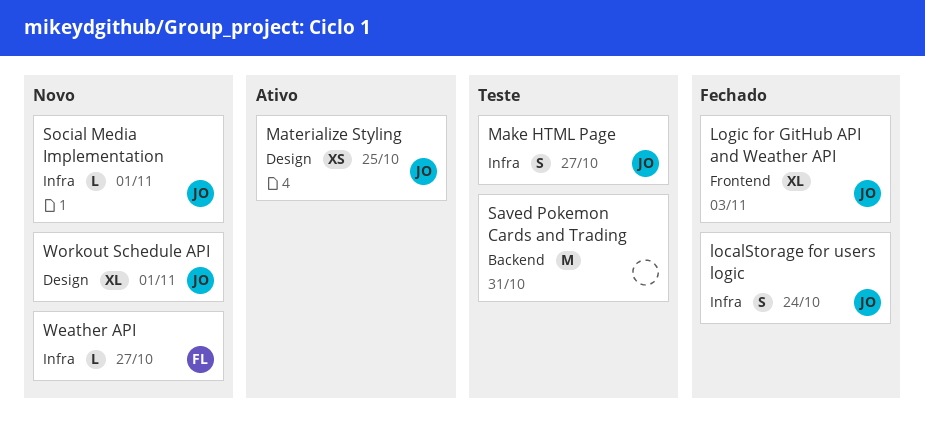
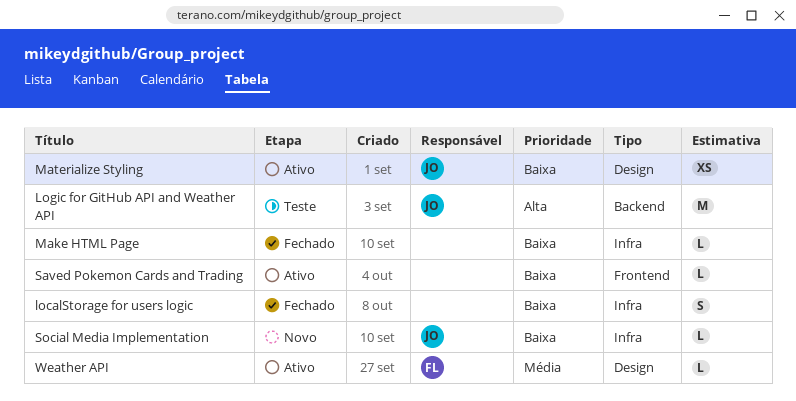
localStorage for users logic, owner: JO -> none
Logic for GitHub API and Weather API, status: Fechado -> Teste
Logic for GitHub API and Weather API, label: Frontend -> Backend
Logic for GitHub API and Weather API, estimate: XL -> M
Make HTML Page, status: Teste -> Fechado
Make HTML Page, owner: JO -> none
Make HTML Page, estimate: S -> L
Saved Pokemon Cards and Trading, status: Teste -> Ativo
Saved Pokemon Cards and Trading, label: Backend -> Frontend
Saved Pokemon Cards and Trading, estimate: M -> L
Weather API, status: Novo -> Ativo
Weather API, label: Infra -> Design
Workout Schedule API: present -> none

